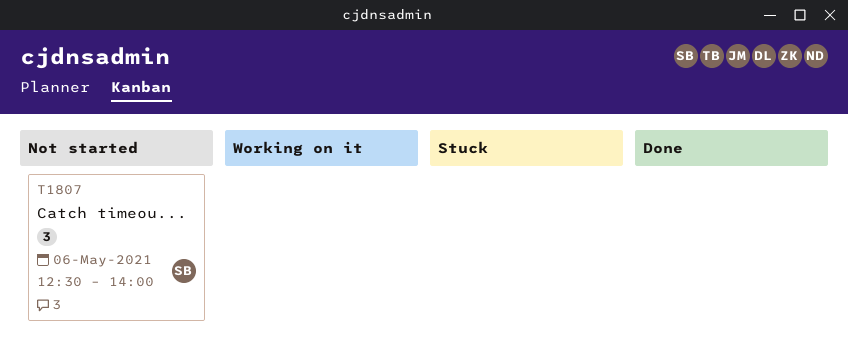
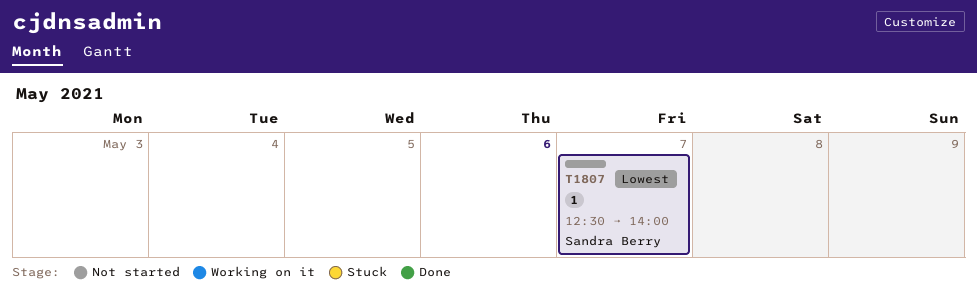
T1807, estimate: 3 -> 1
T1807, day: May 6 -> May 7

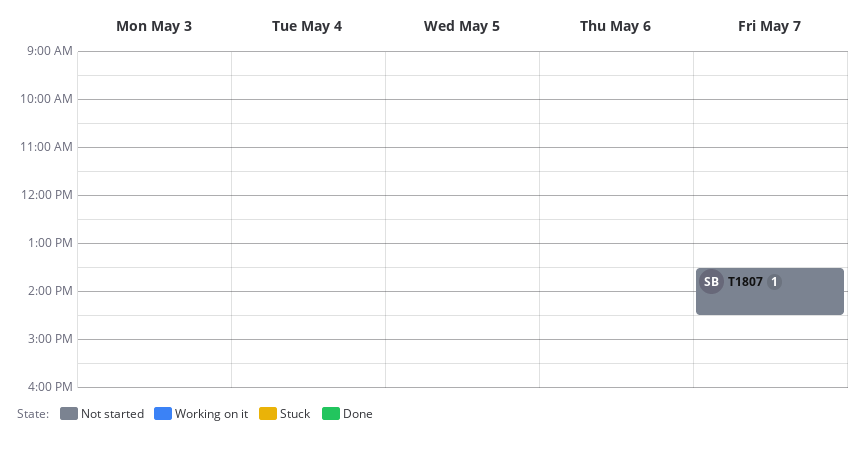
T1807, begins: 12:30 -> 13:30
T1807, ends: 14:00 -> 14:30

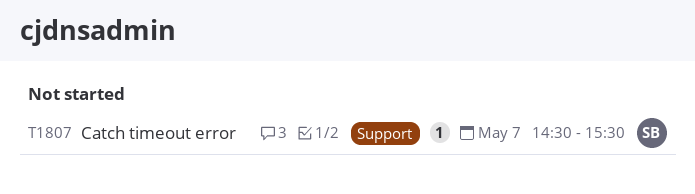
T1807, begins: 13:30 -> 14:30
T1807, ends: 14:30 -> 15:30

